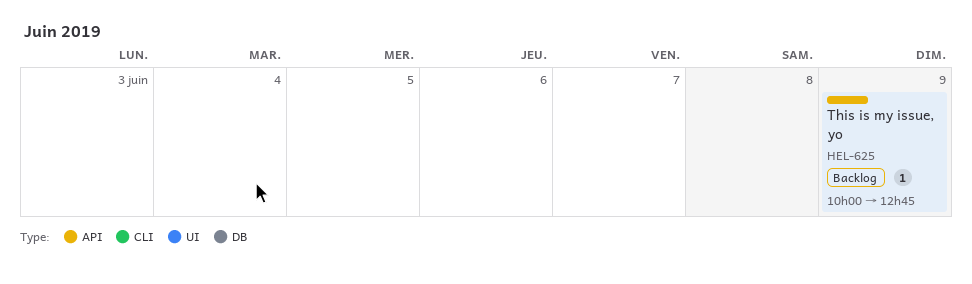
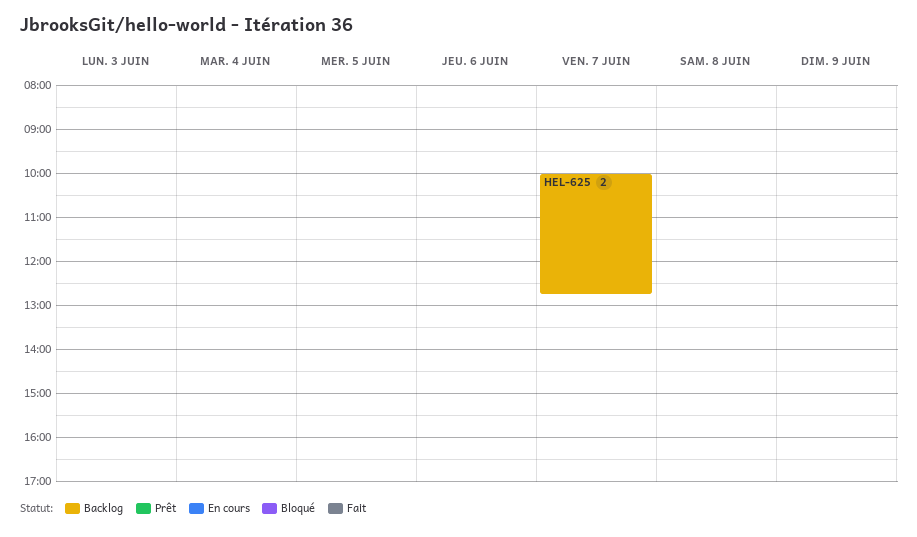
HEL-625, estimate: 1 -> 2
HEL-625, day: Jun 9 -> Jun 7

